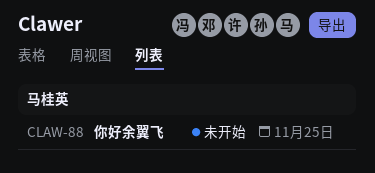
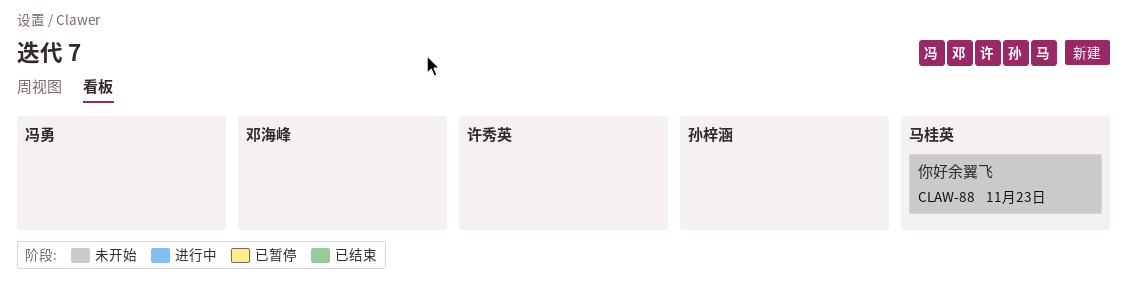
CLAW-88, due: Nov 25 -> Nov 23

